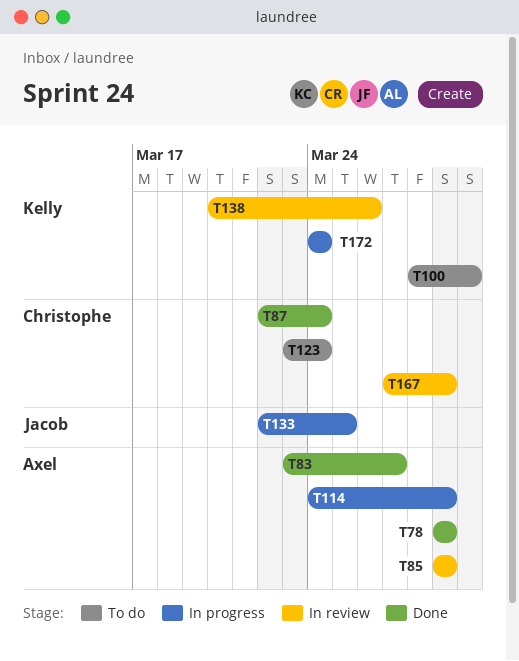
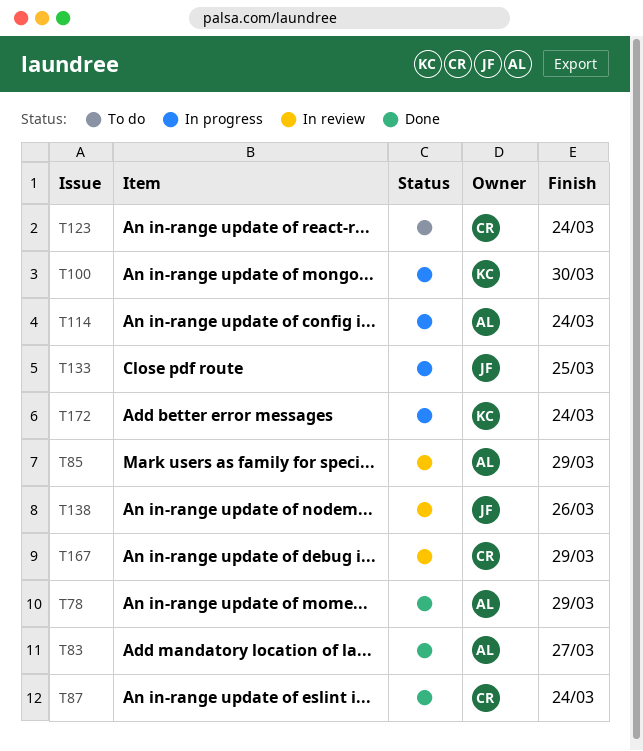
T100, status: To do -> In progress
T114, due: Mar 29 -> Mar 24
T138, owner: Kelly -> Jacob

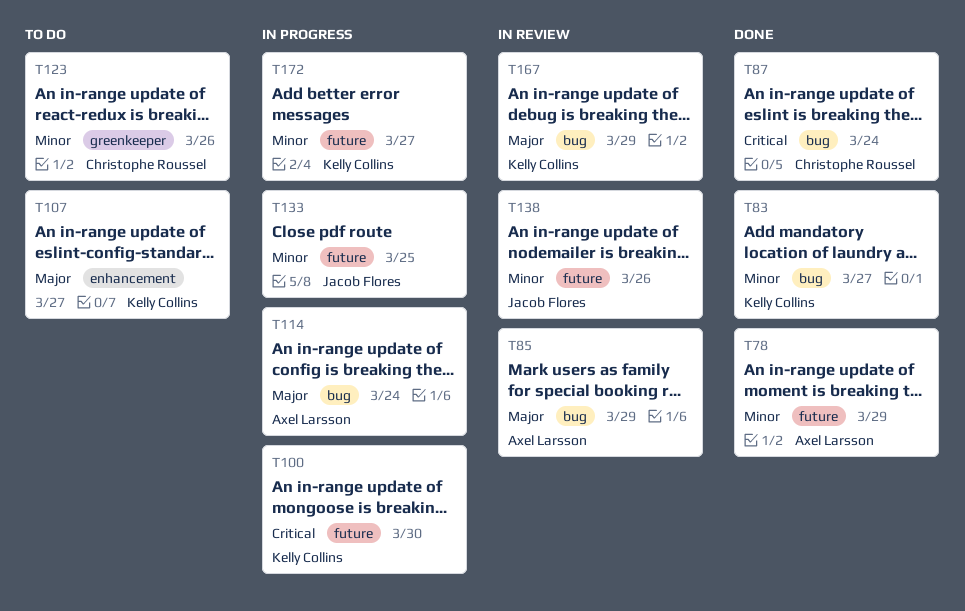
T83, owner: Axel Larsson -> Kelly Collins
T107: none -> present
T123, due: Mar 24 -> Mar 26
T167, owner: Christophe Roussel -> Kelly Collins
T172, due: Mar 24 -> Mar 27

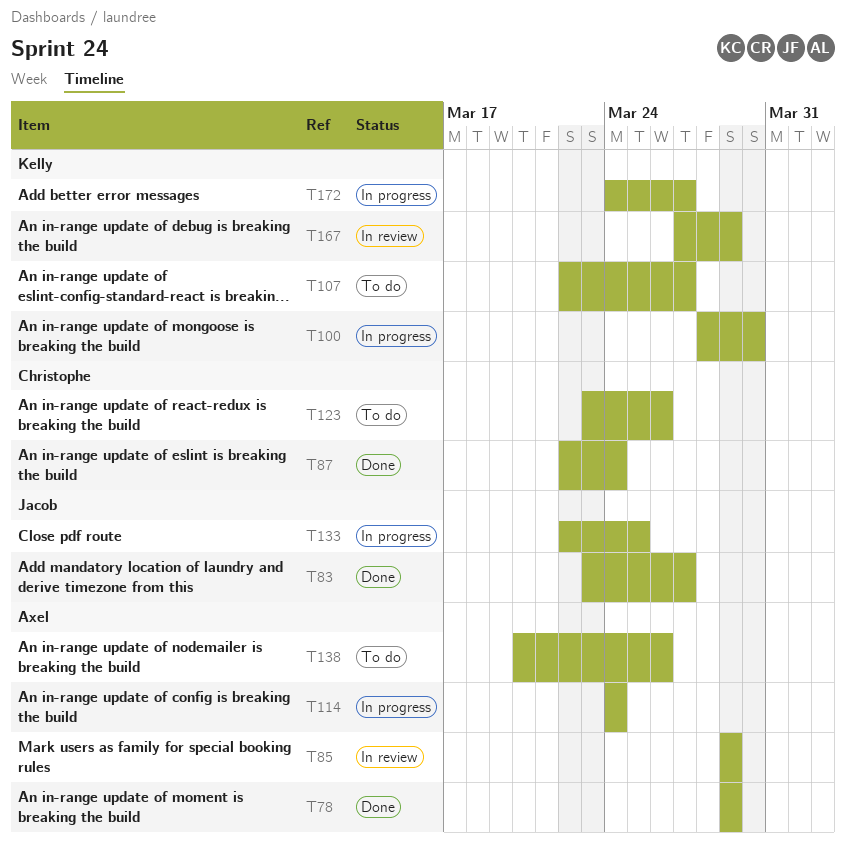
T83, owner: Kelly Collins -> Jacob Flores
T138, status: In review -> To do
T138, owner: Jacob Flores -> Axel Larsson

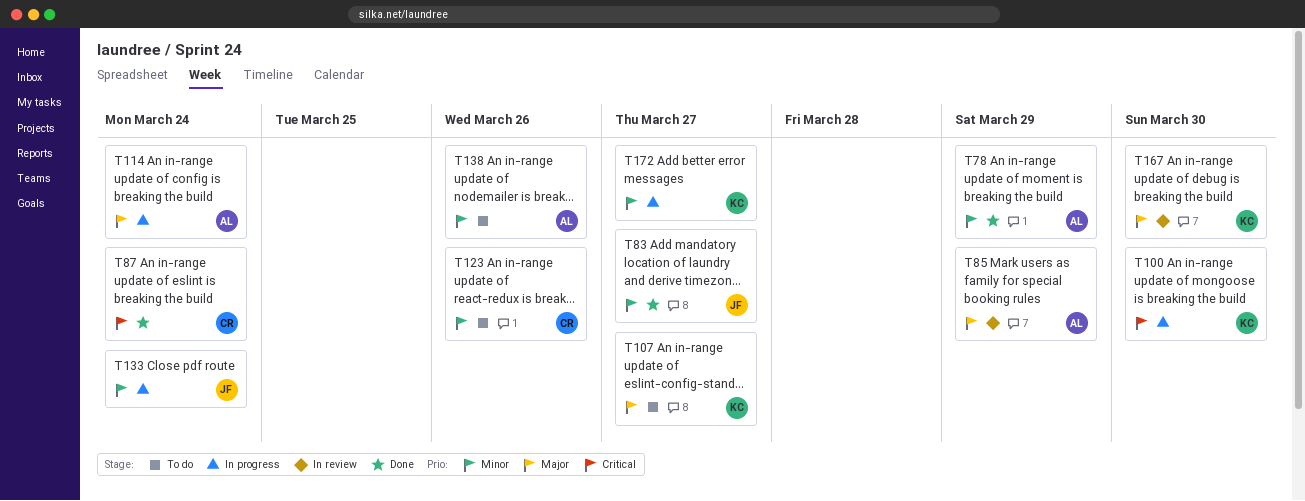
T133, due: Mar 25 -> Mar 24
T167, due: Mar 29 -> Mar 30

